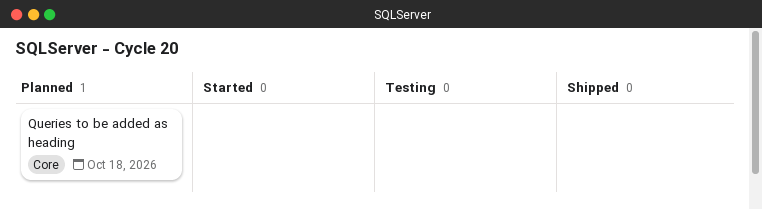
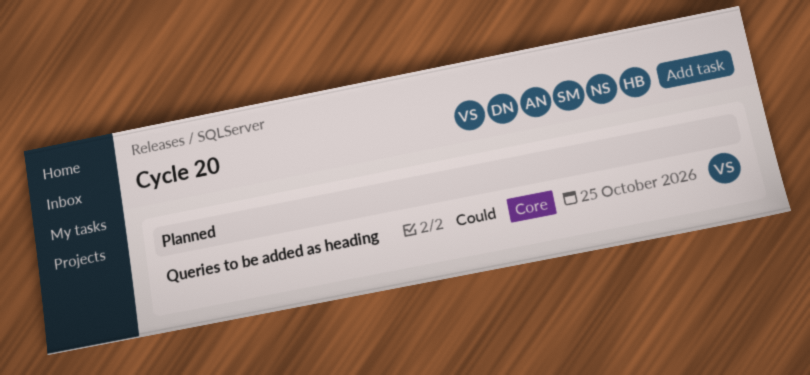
Queries to be added as heading, due: Oct 18 -> Oct 25

